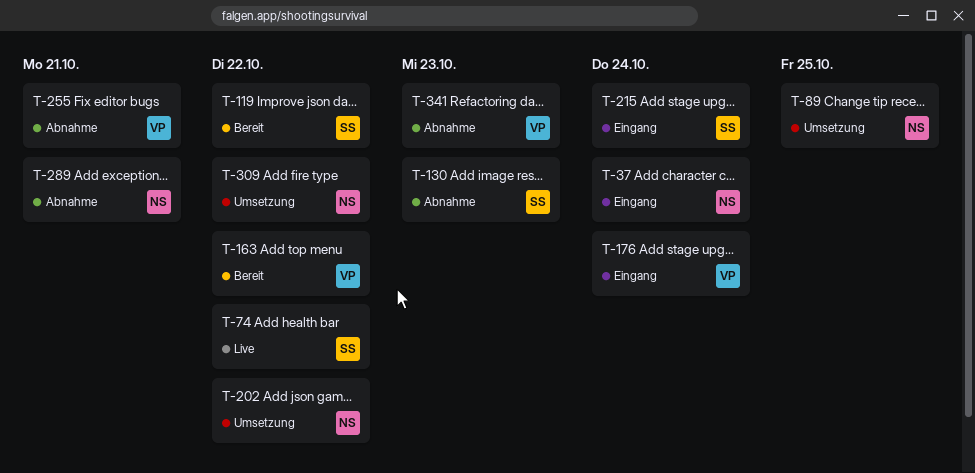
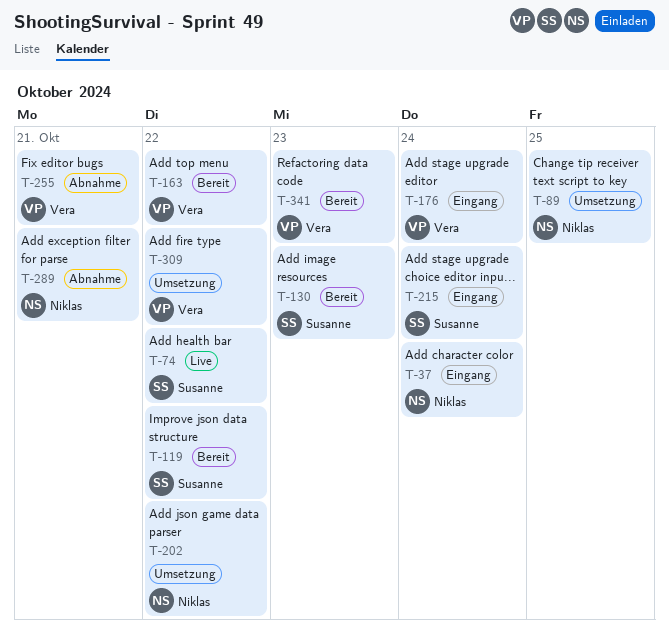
T-130, status: Abnahme -> Bereit
T-309, owner: Niklas -> Vera
T-341, status: Abnahme -> Bereit

